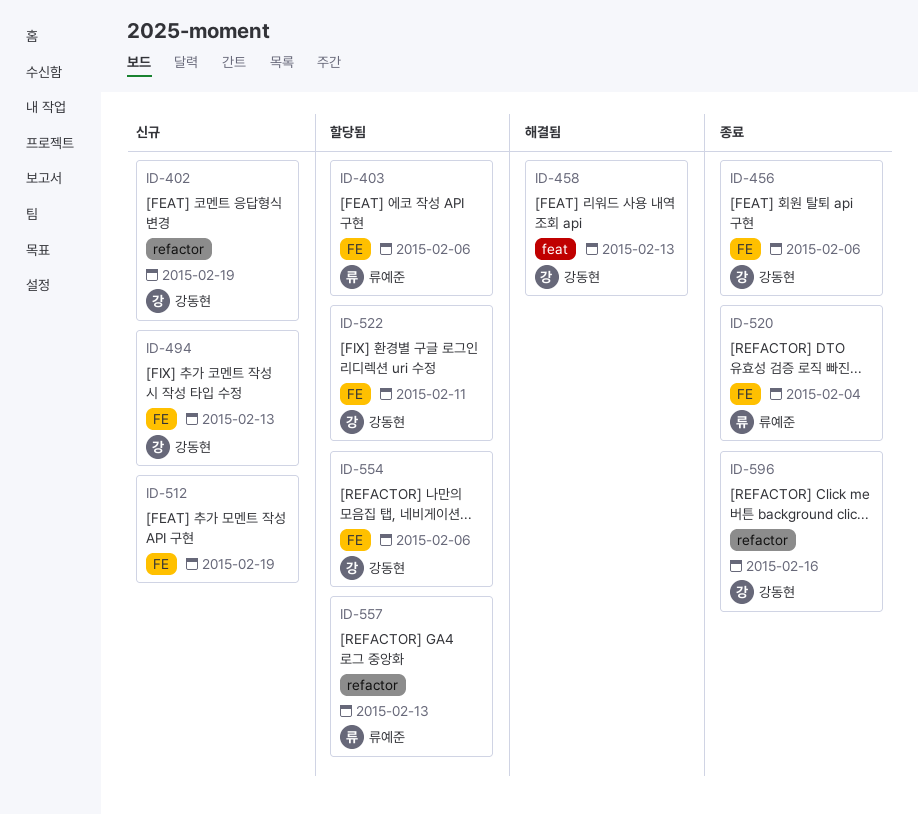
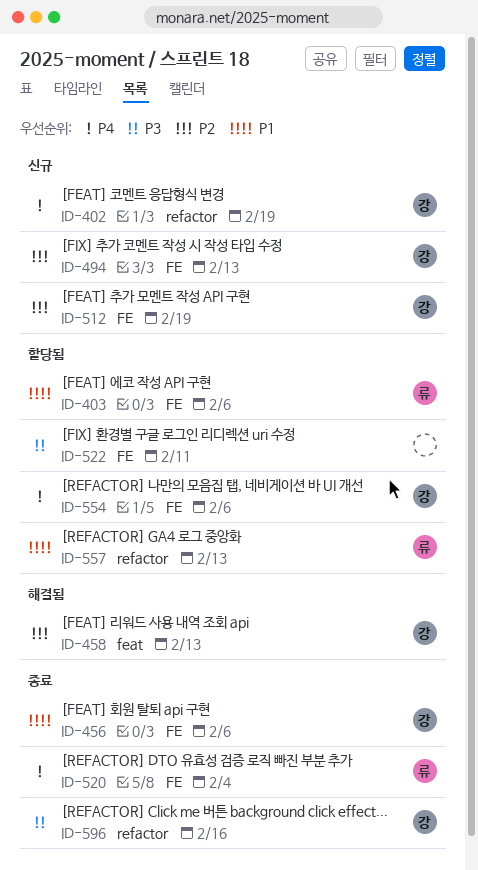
ID-512, owner: none -> 강동현
ID-522, owner: 강동현 -> none

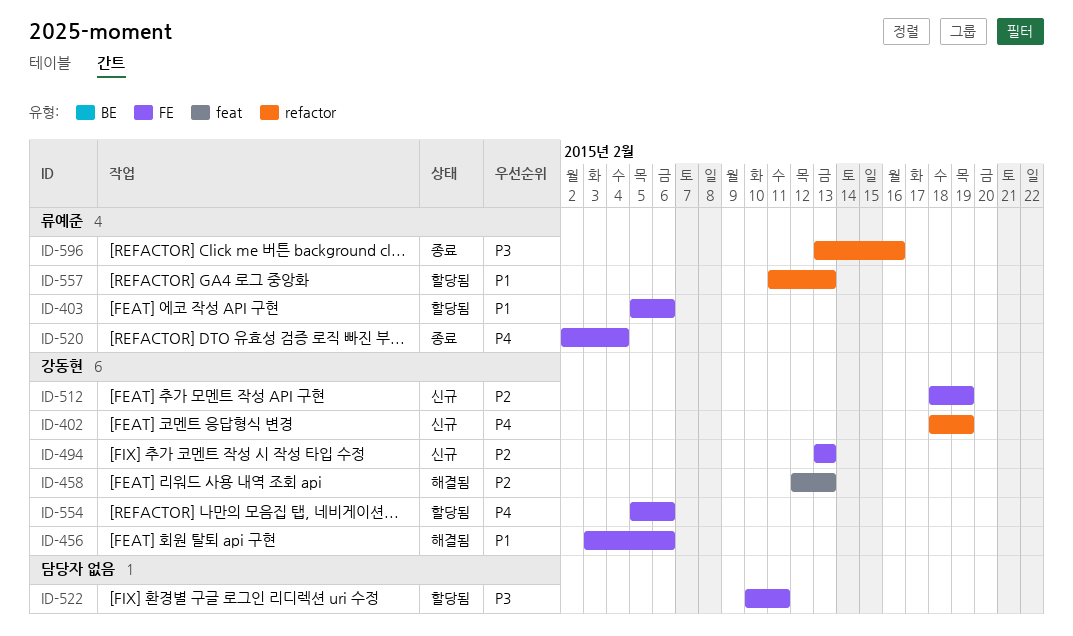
ID-456, status: 종료 -> 해결됨
ID-596, owner: 강동현 -> 류예준

